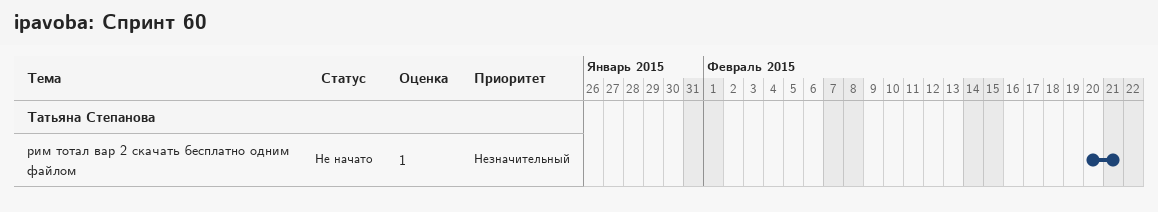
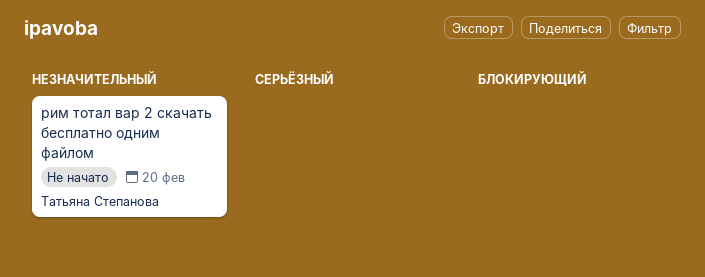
рим тотал вар 2 скачать бесплатно одним файлом, due: Feb 21 -> Feb 20

